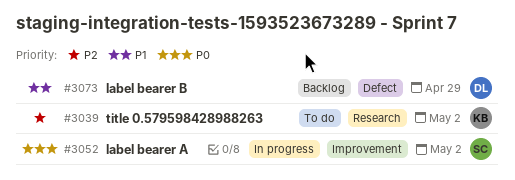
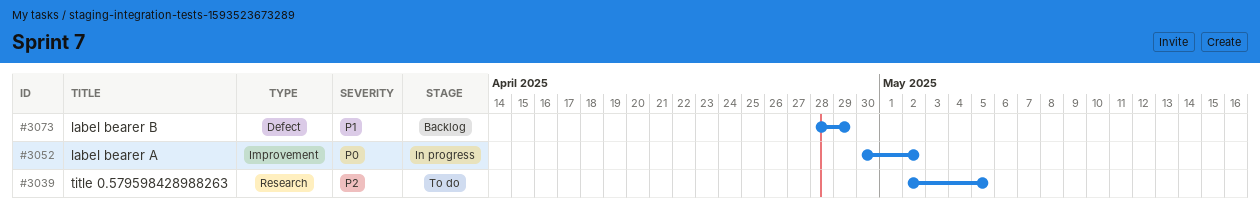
#3039, due: May 2 -> May 5

